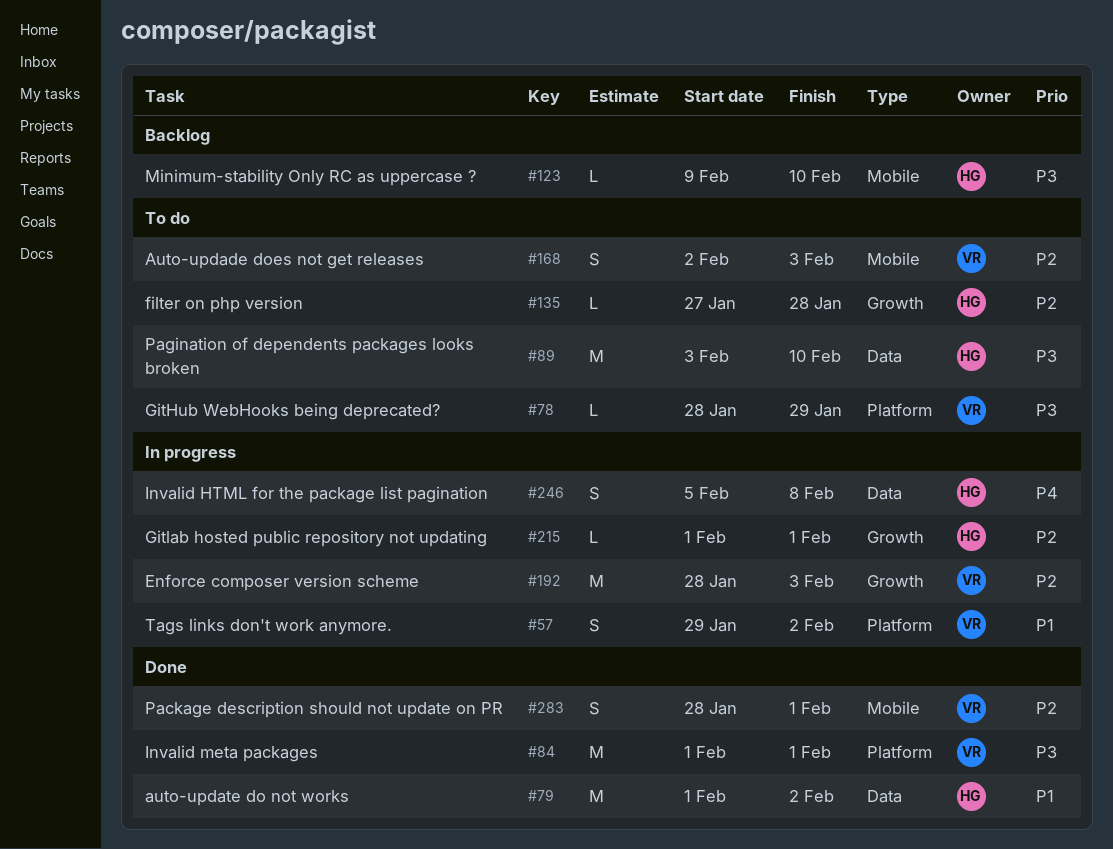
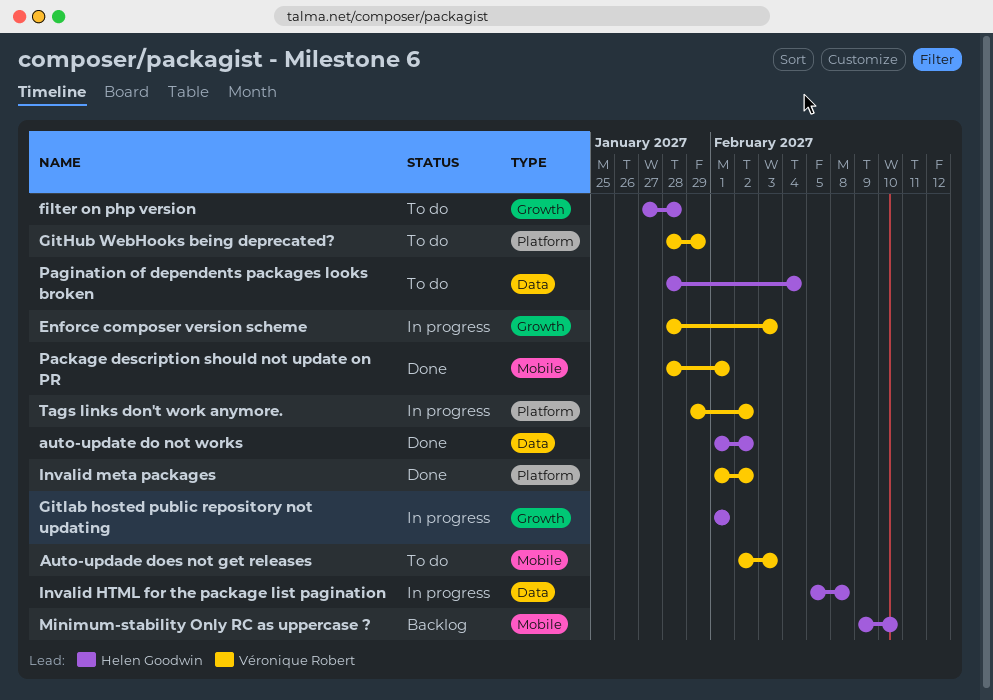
Invalid meta packages, due: Feb 1 -> Feb 2
Pagination of dependents packages looks broken, start: Feb 3 -> Jan 28
Pagination of dependents packages looks broken, due: Feb 10 -> Feb 4

